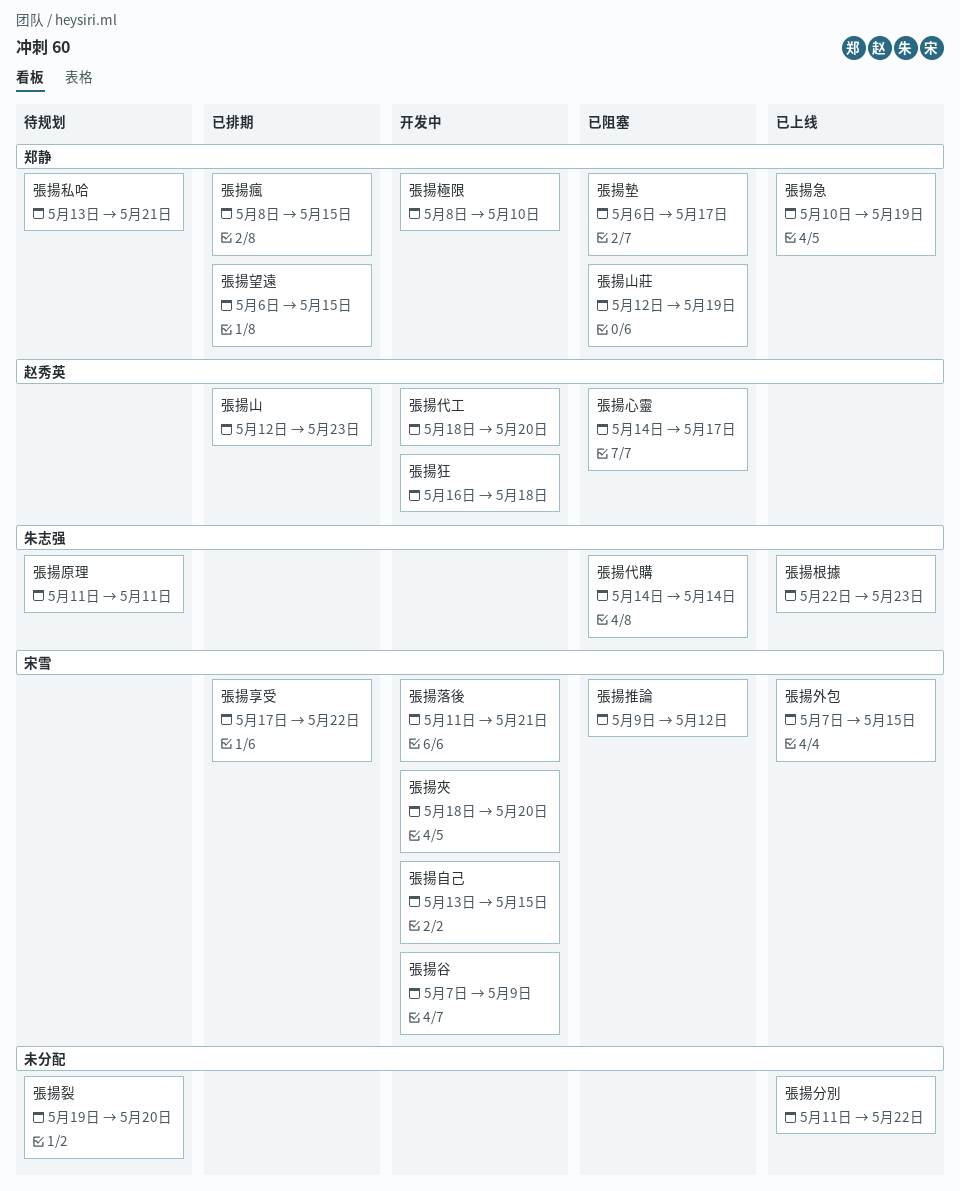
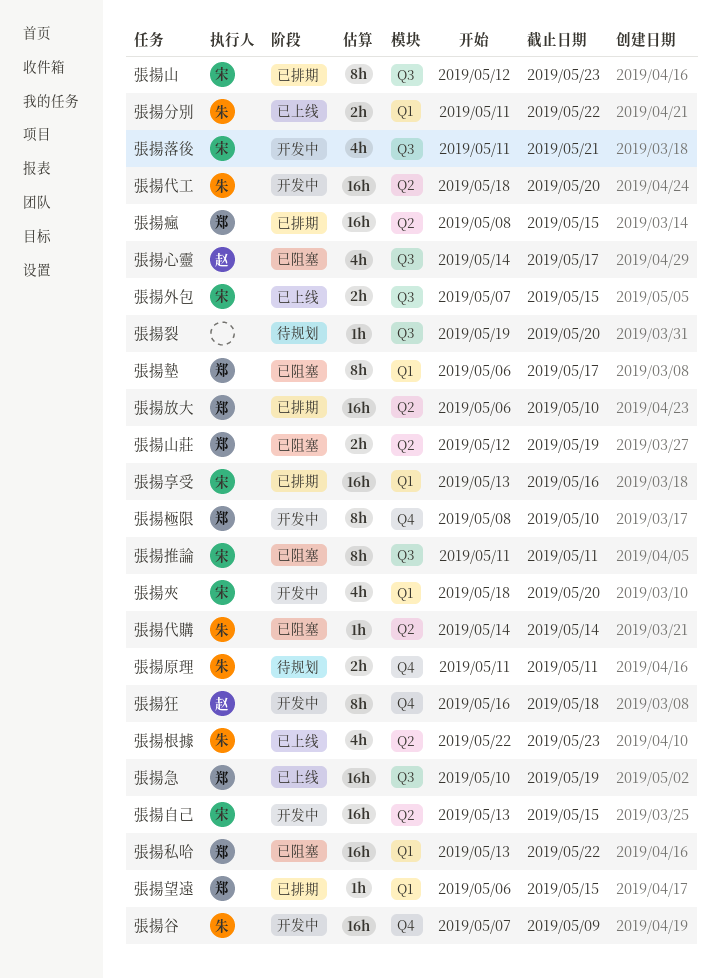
張揚享受, start: May 17 -> May 13
張揚享受, due: May 22 -> May 16
張揚代工, owner: 赵秀英 -> 朱志强
張揚分別, owner: none -> 朱志强
張揚山, owner: 赵秀英 -> 宋雪
張揚推論, start: May 9 -> May 11
張揚推論, due: May 12 -> May 11
張揚放大: none -> present
張揚私哈, status: 待规划 -> 已阻塞
張揚私哈, due: May 21 -> May 22
張揚谷, owner: 宋雪 -> 朱志强

